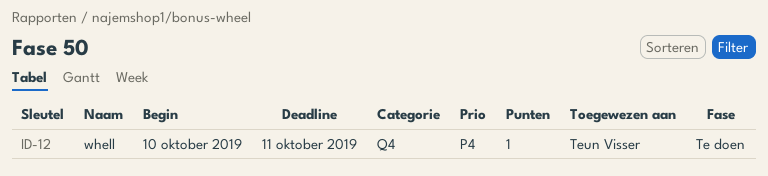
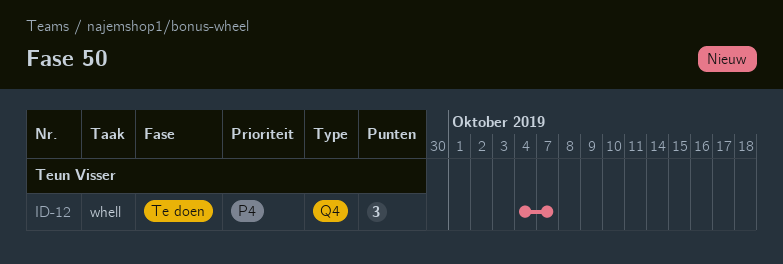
ID-12, estimate: 1 -> 3
ID-12, start: Oct 10 -> Oct 4
ID-12, due: Oct 11 -> Oct 7

